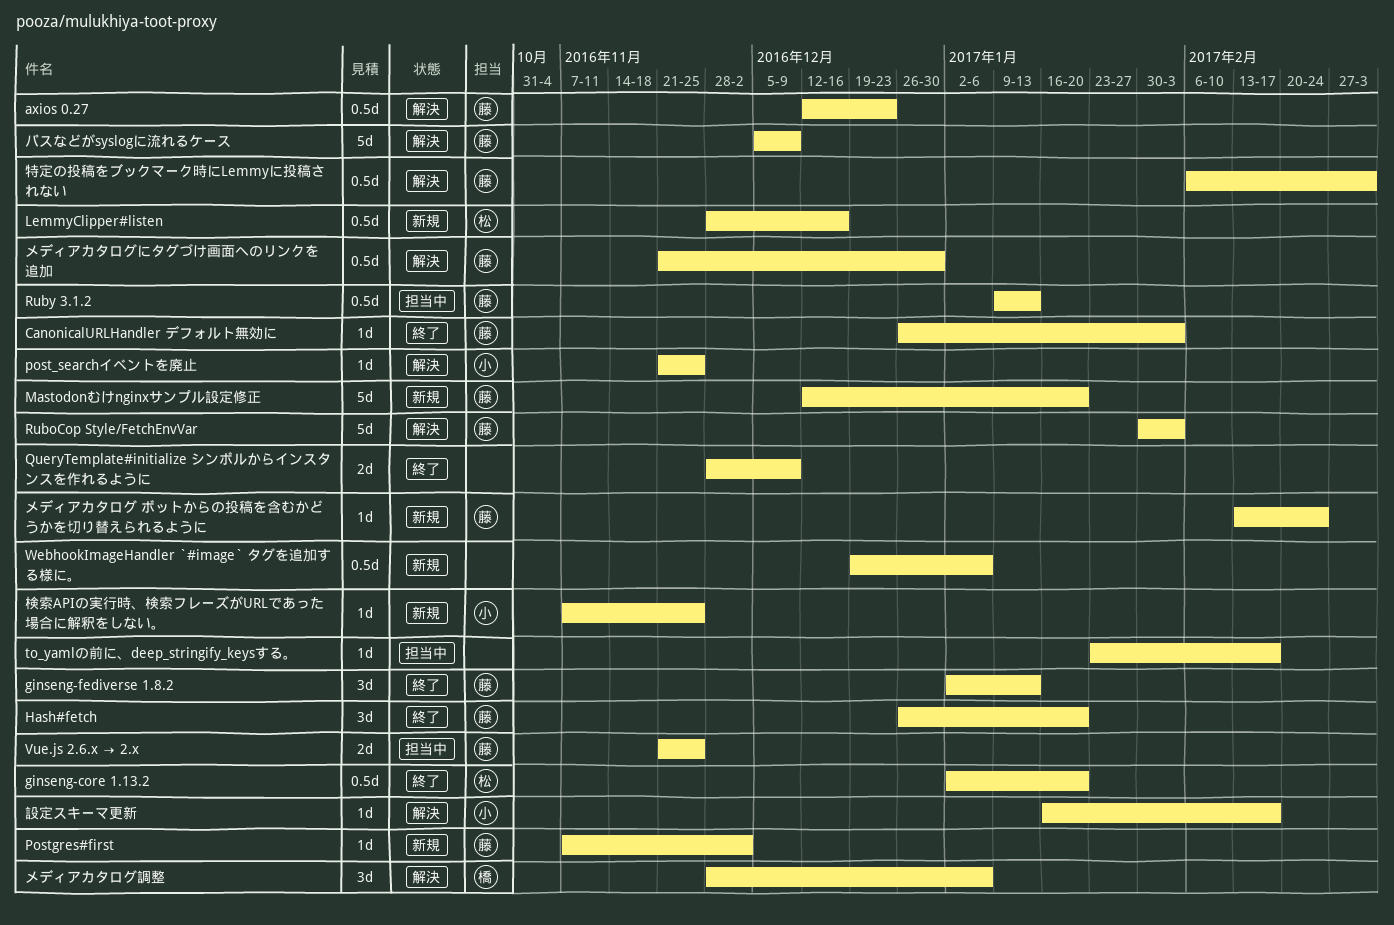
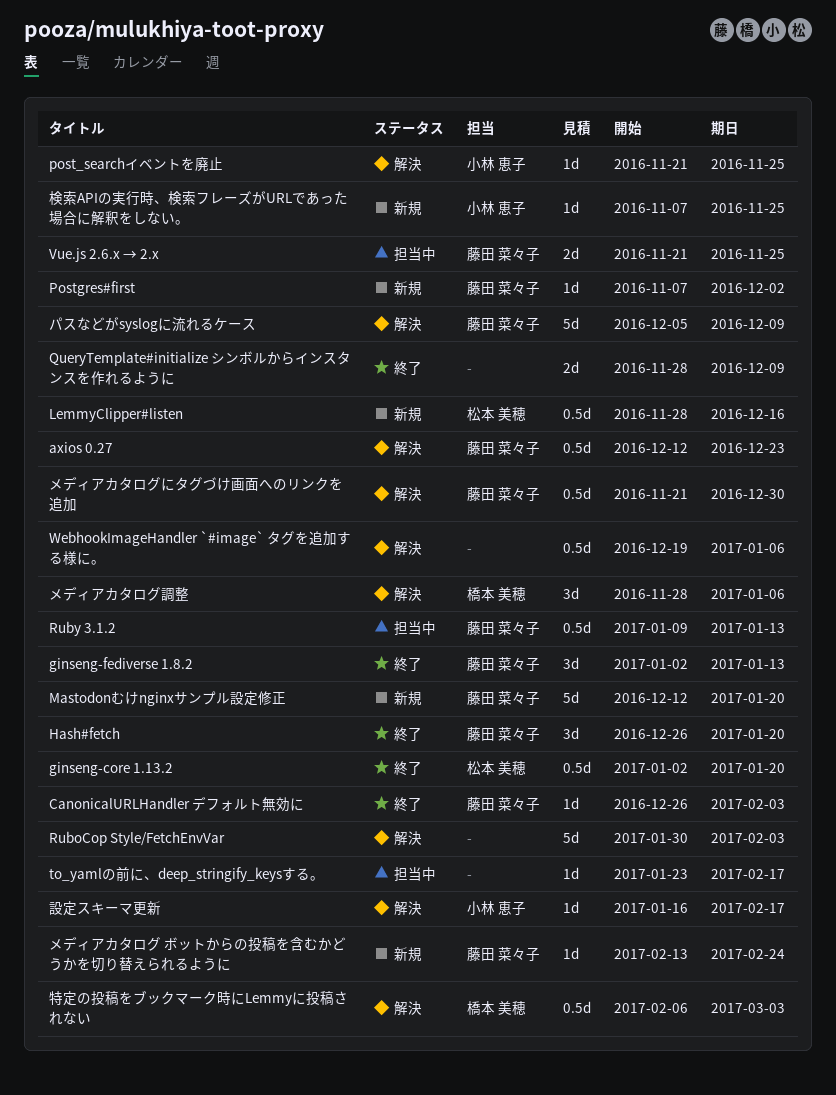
RuboCop Style/FetchEnvVar, owner: 藤田 菜々子 -> none
WebhookImageHandler `#image` タグを追加する様に。, status: 新規 -> 解決
特定の投稿をブックマーク時にLemmyに投稿されない, owner: 藤田 菜々子 -> 橋本 美穂

